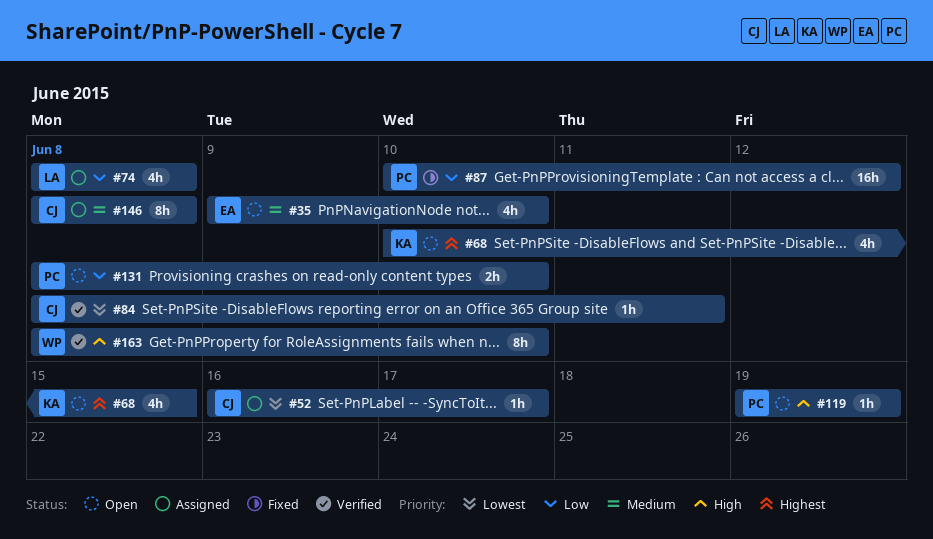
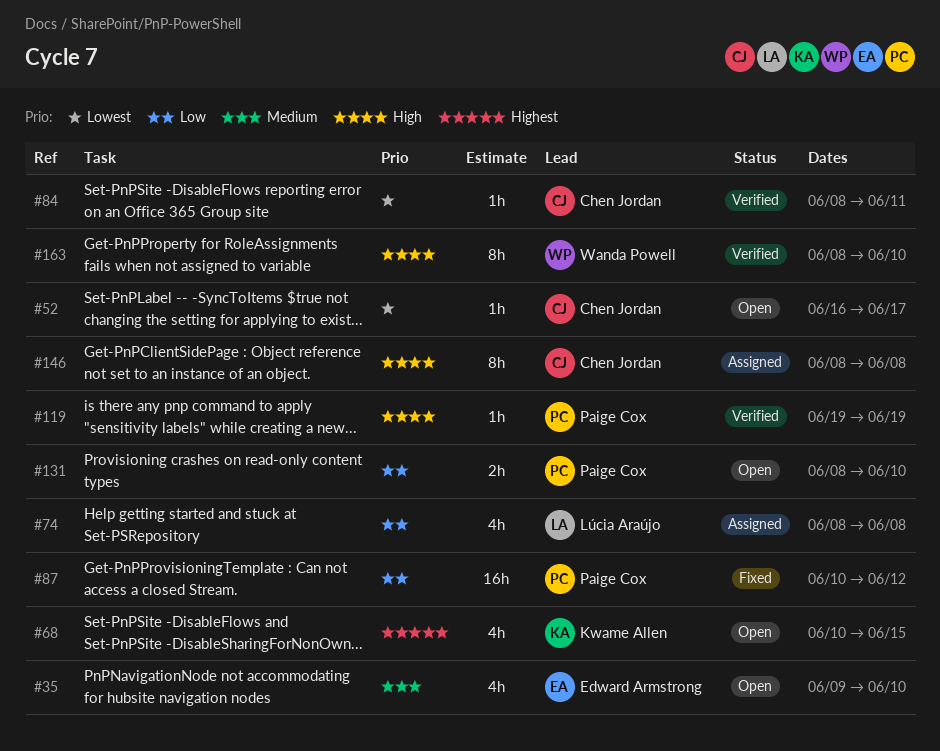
#52, status: Assigned -> Open
#119, status: Open -> Verified
#146, priority: Medium -> High

